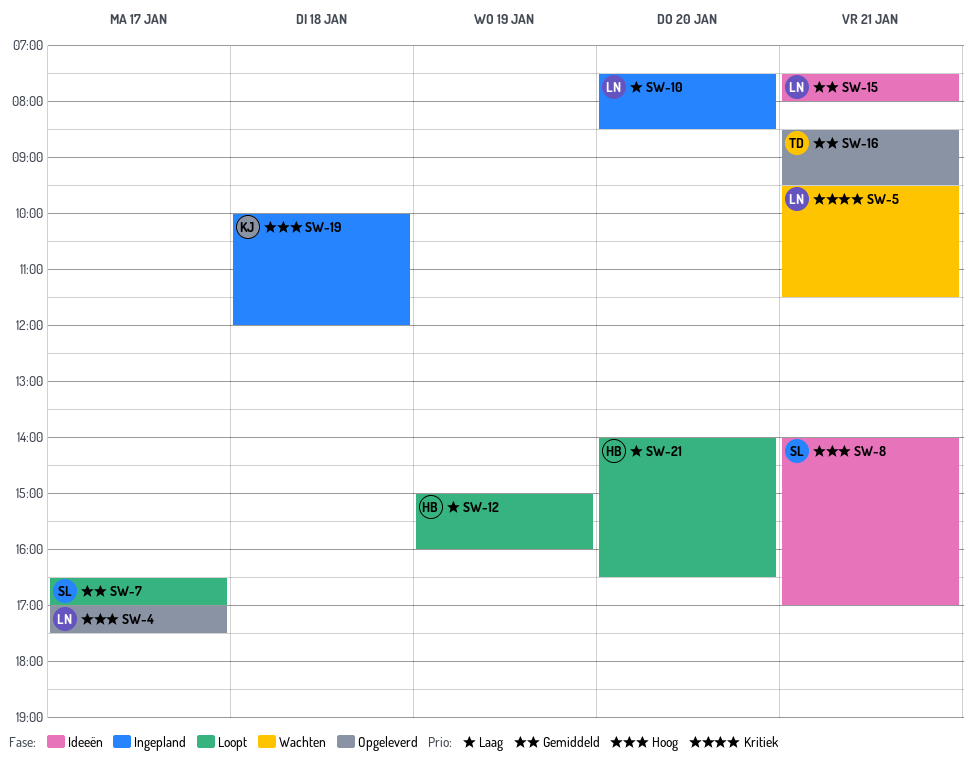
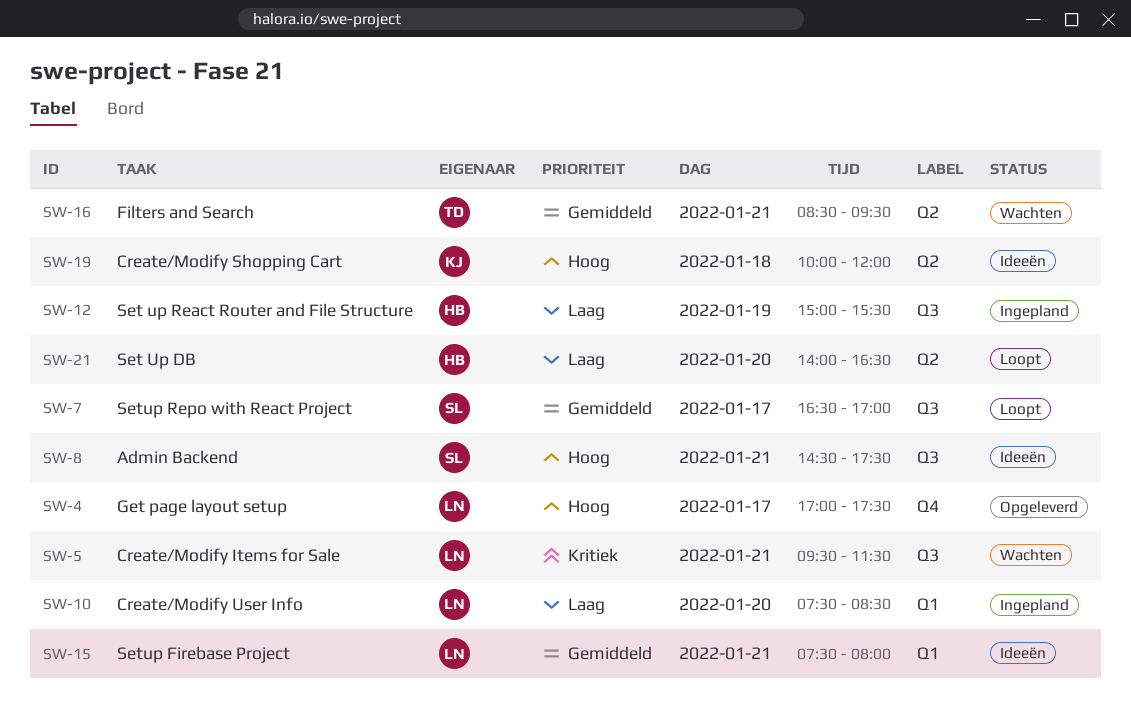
SW-8, begins: 14:00 -> 14:30
SW-8, ends: 17:00 -> 17:30
SW-12, status: Loopt -> Ingepland
SW-12, ends: 16:00 -> 15:30
SW-16, status: Opgeleverd -> Wachten
SW-19, status: Ingepland -> Ideeën

